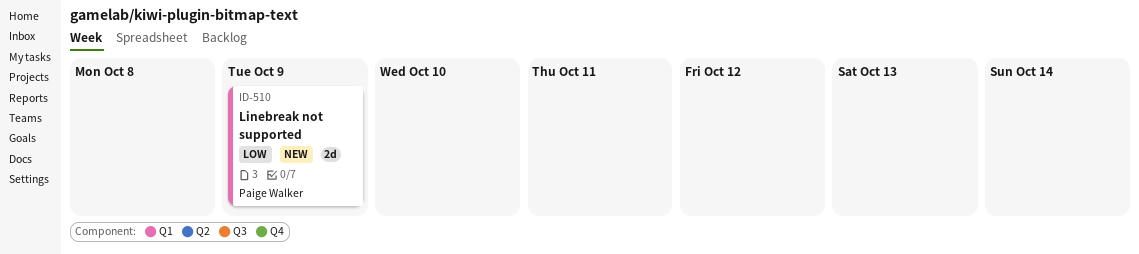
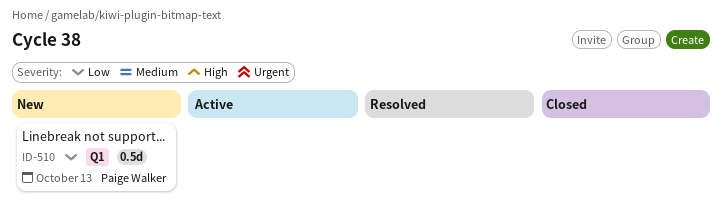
ID-510, estimate: 2d -> 0.5d
ID-510, due: Oct 9 -> Oct 13

